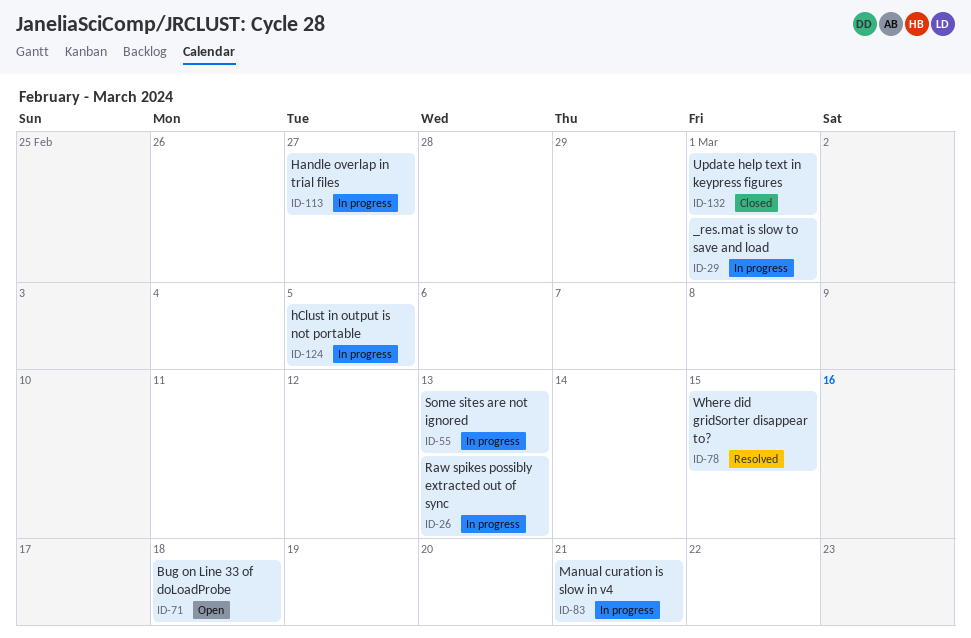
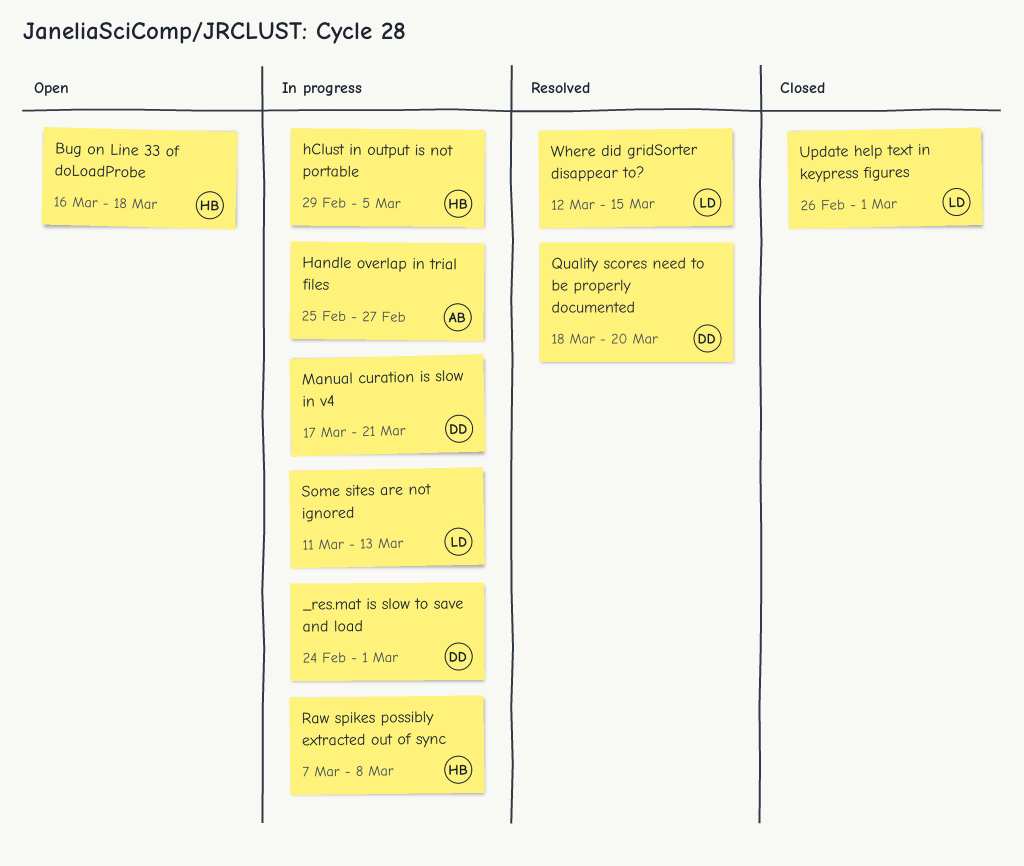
Quality scores need to be properly documented: none -> present
Raw spikes possibly extracted out of sync, due: Mar 13 -> Mar 8

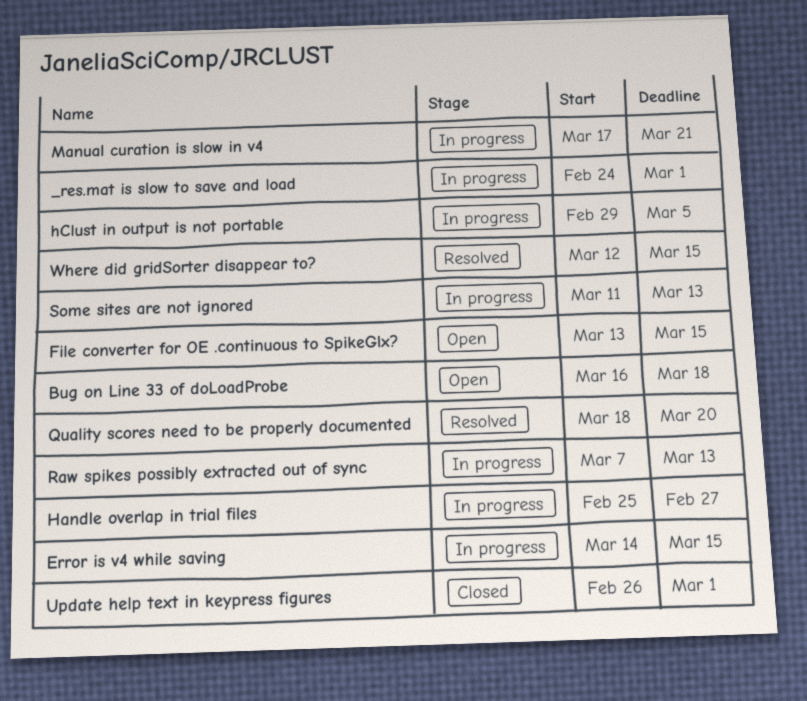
Error is v4 while saving: none -> present
File converter for OE .continuous to SpikeGlx?: none -> present
Raw spikes possibly extracted out of sync, due: Mar 8 -> Mar 13

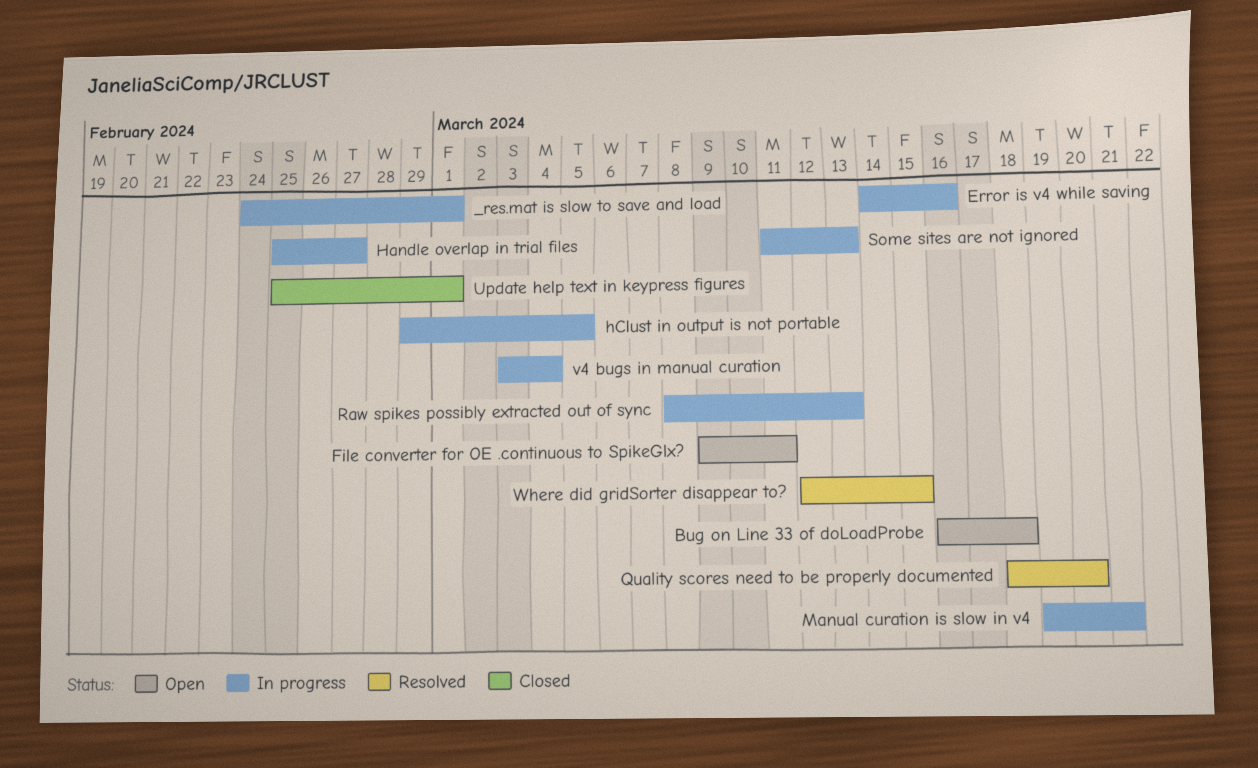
Error is v4 while saving, due: Mar 15 -> Mar 16
File converter for OE .continuous to SpikeGlx?, start: Mar 13 -> Mar 9
File converter for OE .continuous to SpikeGlx?, due: Mar 15 -> Mar 11
Manual curation is slow in v4, start: Mar 17 -> Mar 19
Raw spikes possibly extracted out of sync, start: Mar 7 -> Mar 8
Update help text in keypress figures, start: Feb 26 -> Feb 25
v4 bugs in manual curation: none -> present

